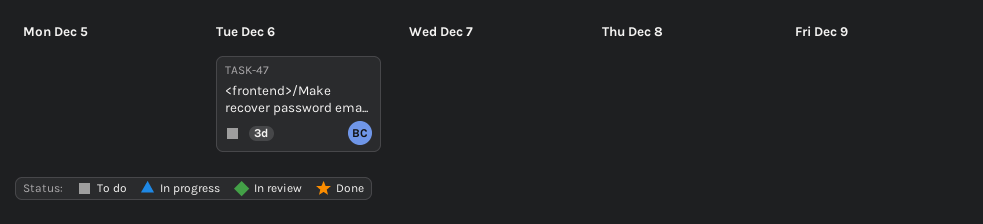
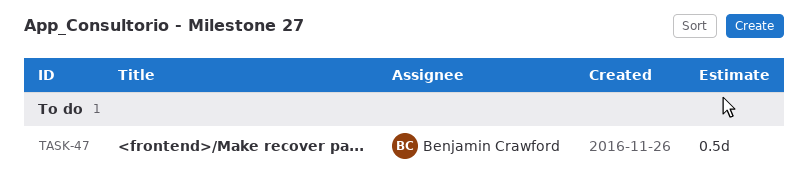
TASK-47, estimate: 3d -> 0.5d

